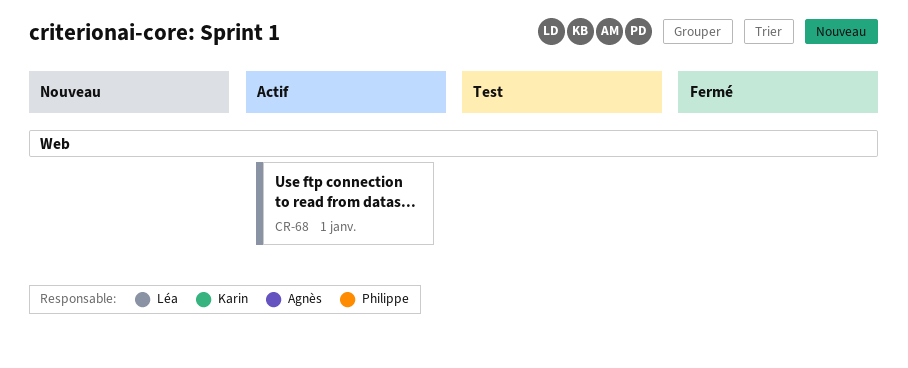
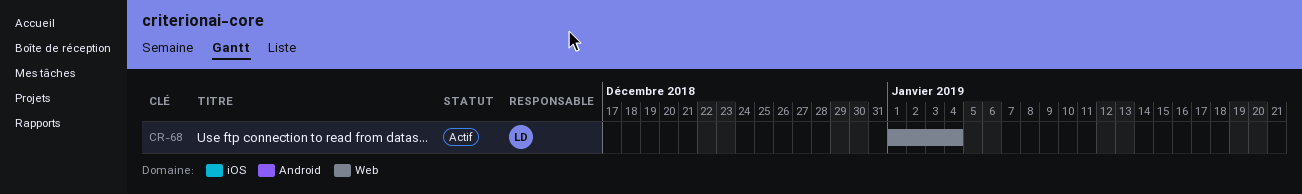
CR-68, due: Jan 1 -> Jan 4

